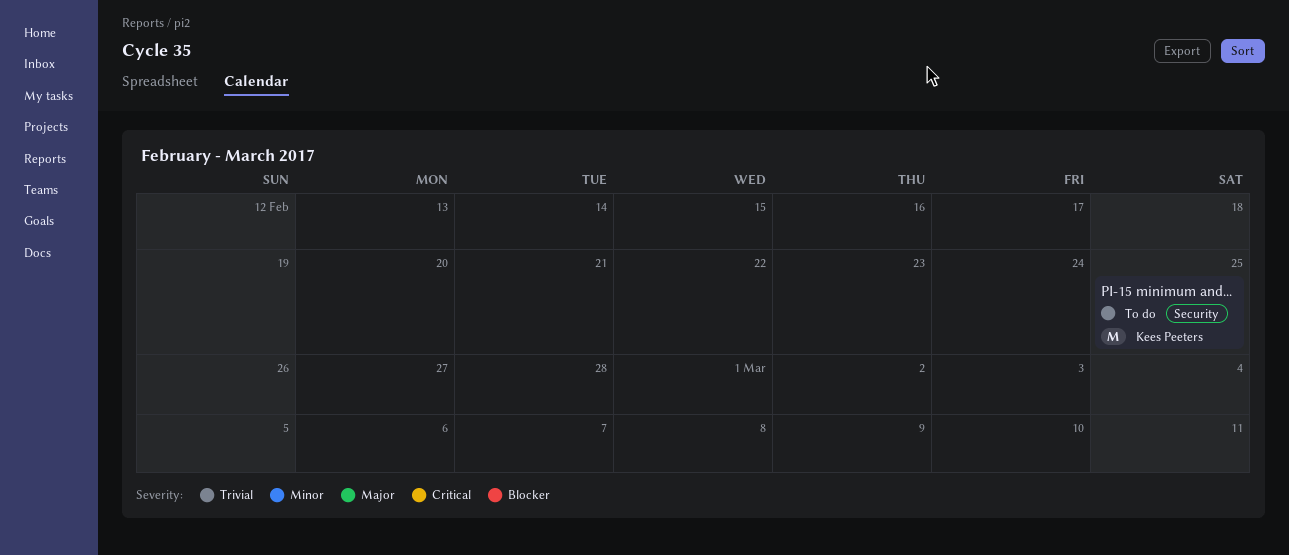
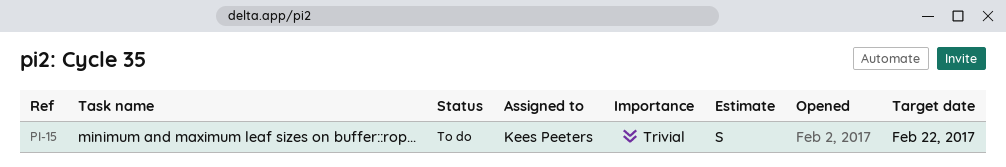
PI-15, estimate: M -> S
PI-15, due: Feb 25 -> Feb 22

